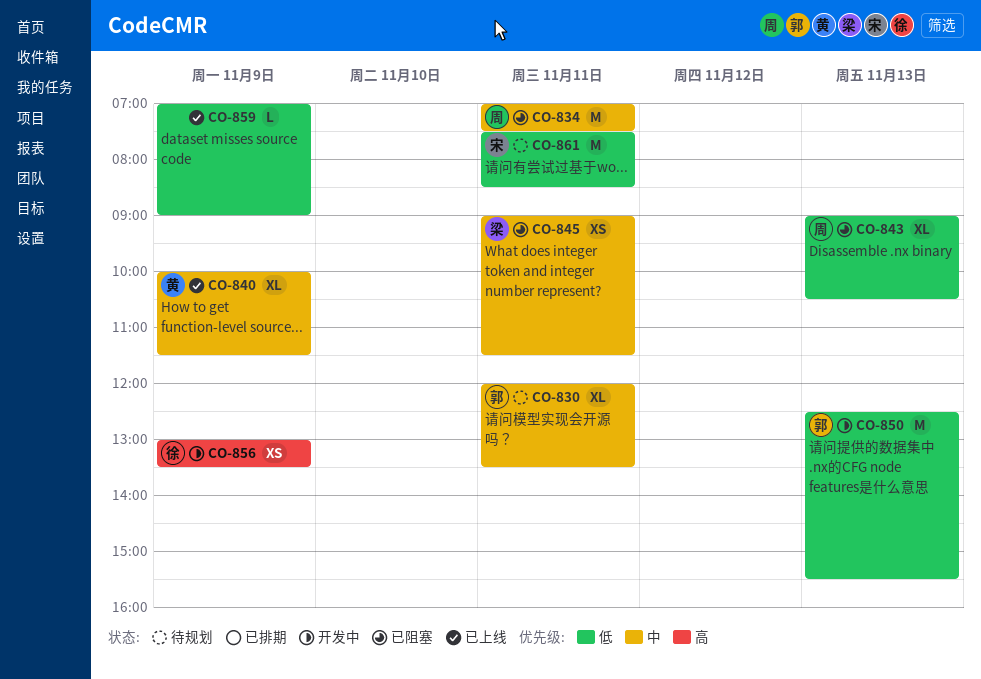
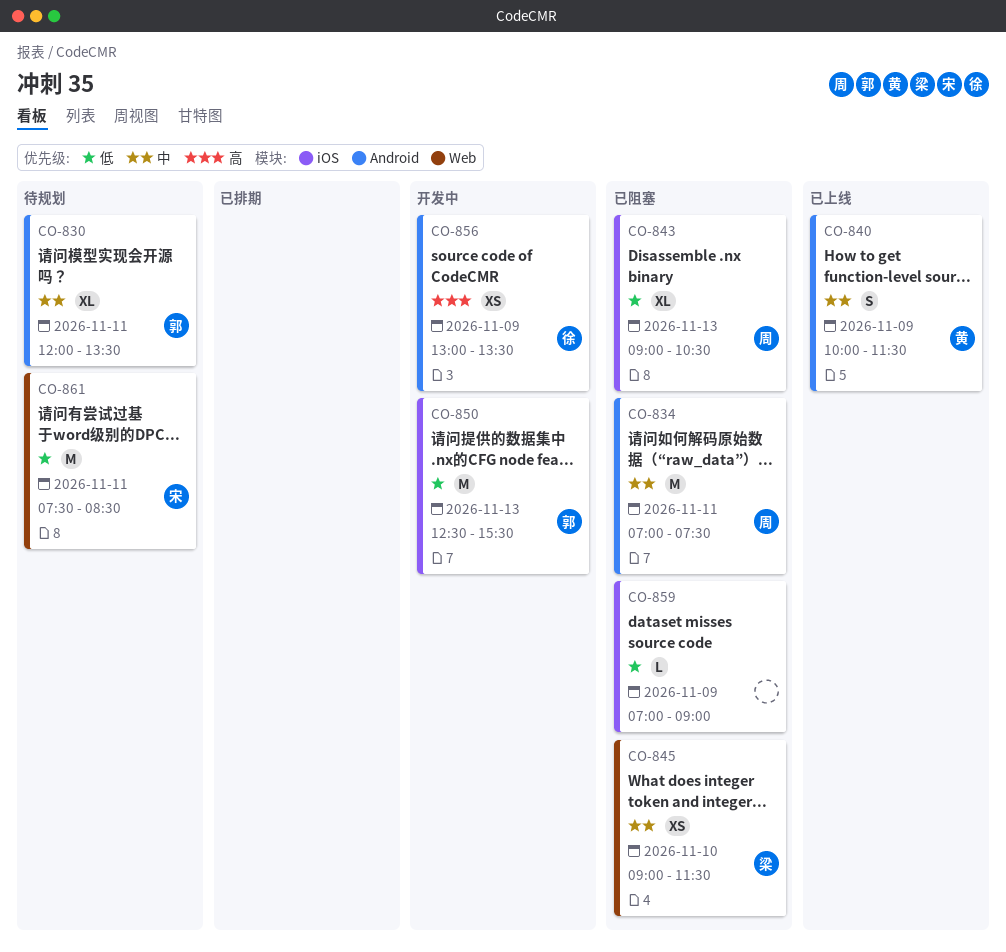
CO-840, estimate: XL -> S
CO-845, day: Nov 11 -> Nov 10
CO-859, status: 已上线 -> 已阻塞

